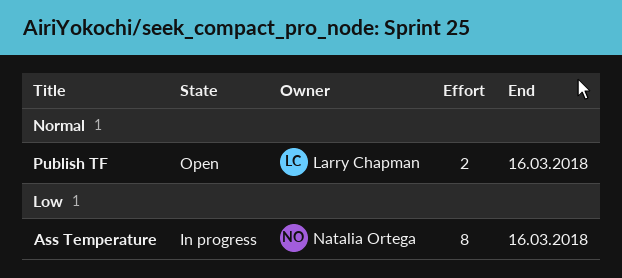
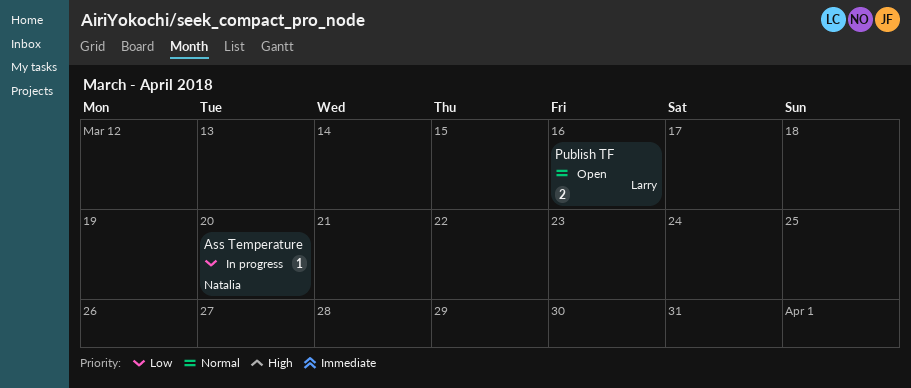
Ass Temperature, estimate: 8 -> 1
Ass Temperature, due: Mar 16 -> Mar 20

